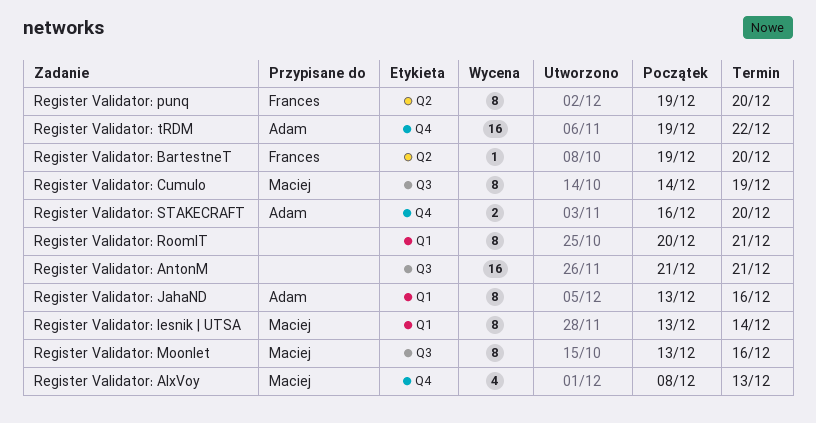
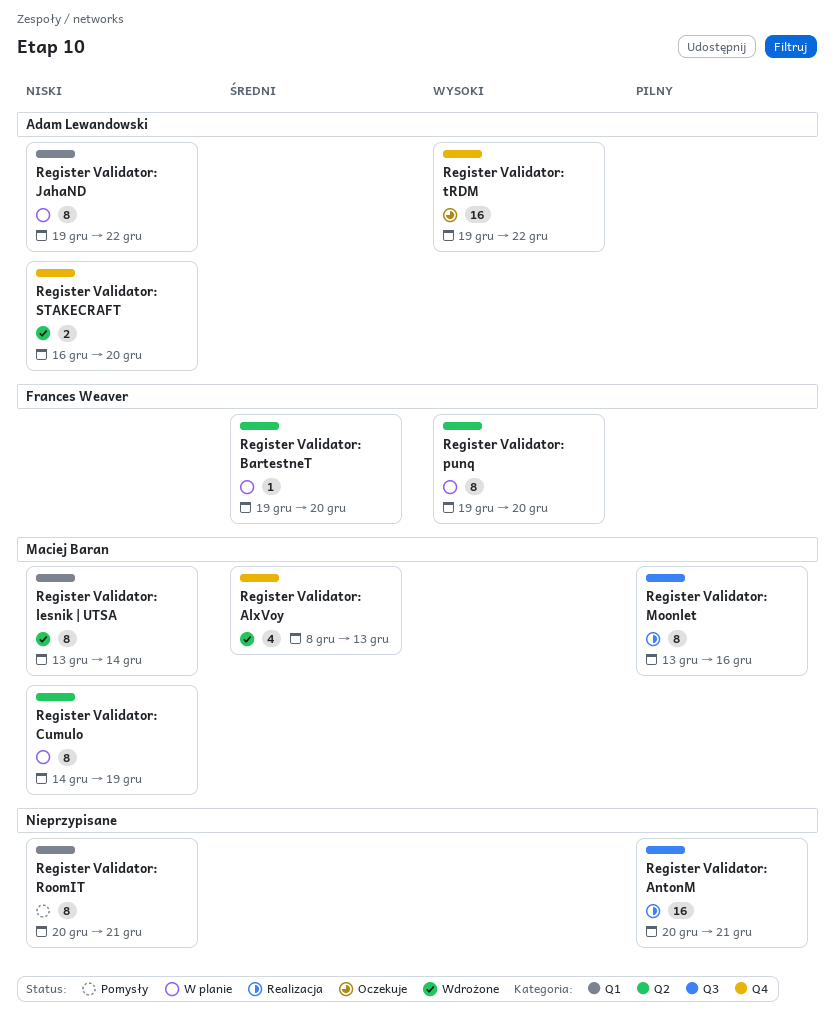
Register Validator: AntonM, start: Dec 21 -> Dec 20
Register Validator: Cumulo, label: Q3 -> Q2
Register Validator: JahaND, start: Dec 13 -> Dec 19
Register Validator: JahaND, due: Dec 16 -> Dec 22

